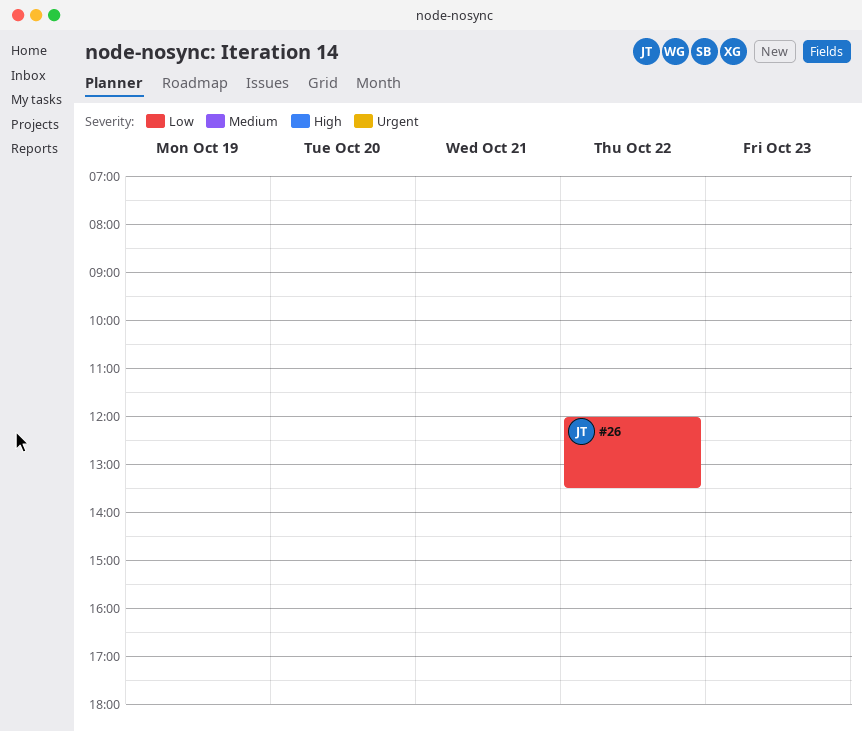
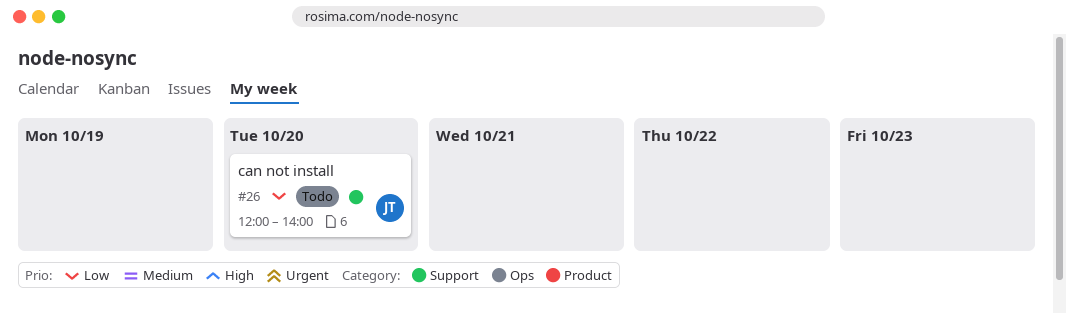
#26, day: Oct 22 -> Oct 20
#26, ends: 13:30 -> 14:00

